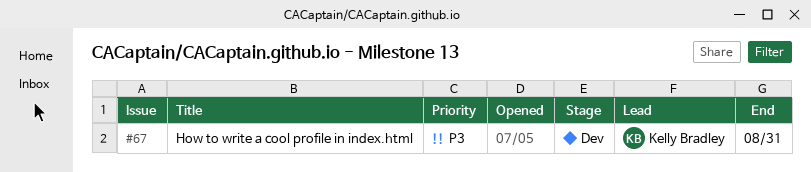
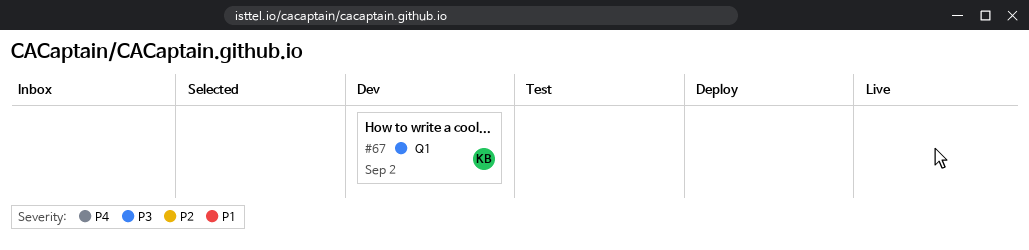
#67, due: Aug 31 -> Sep 2

